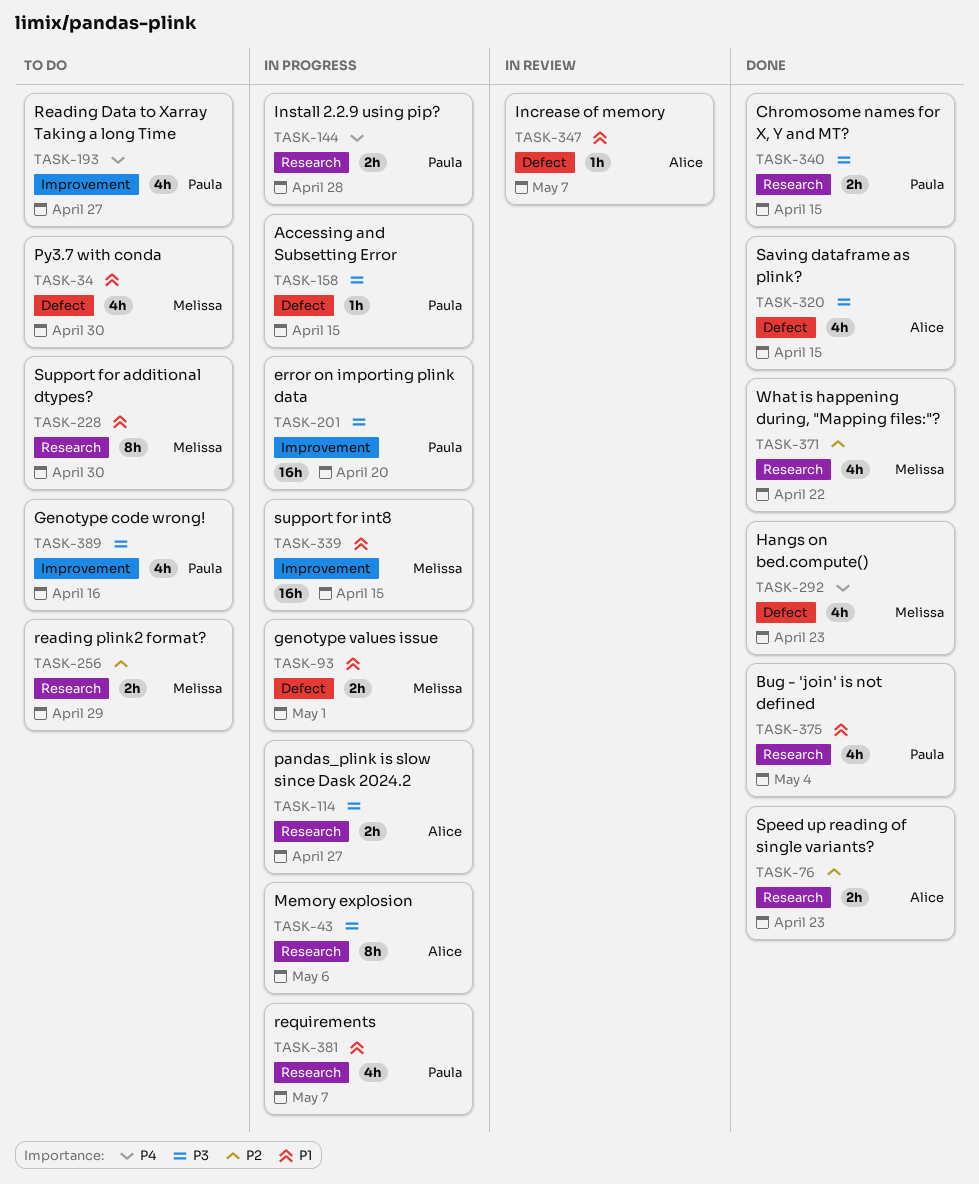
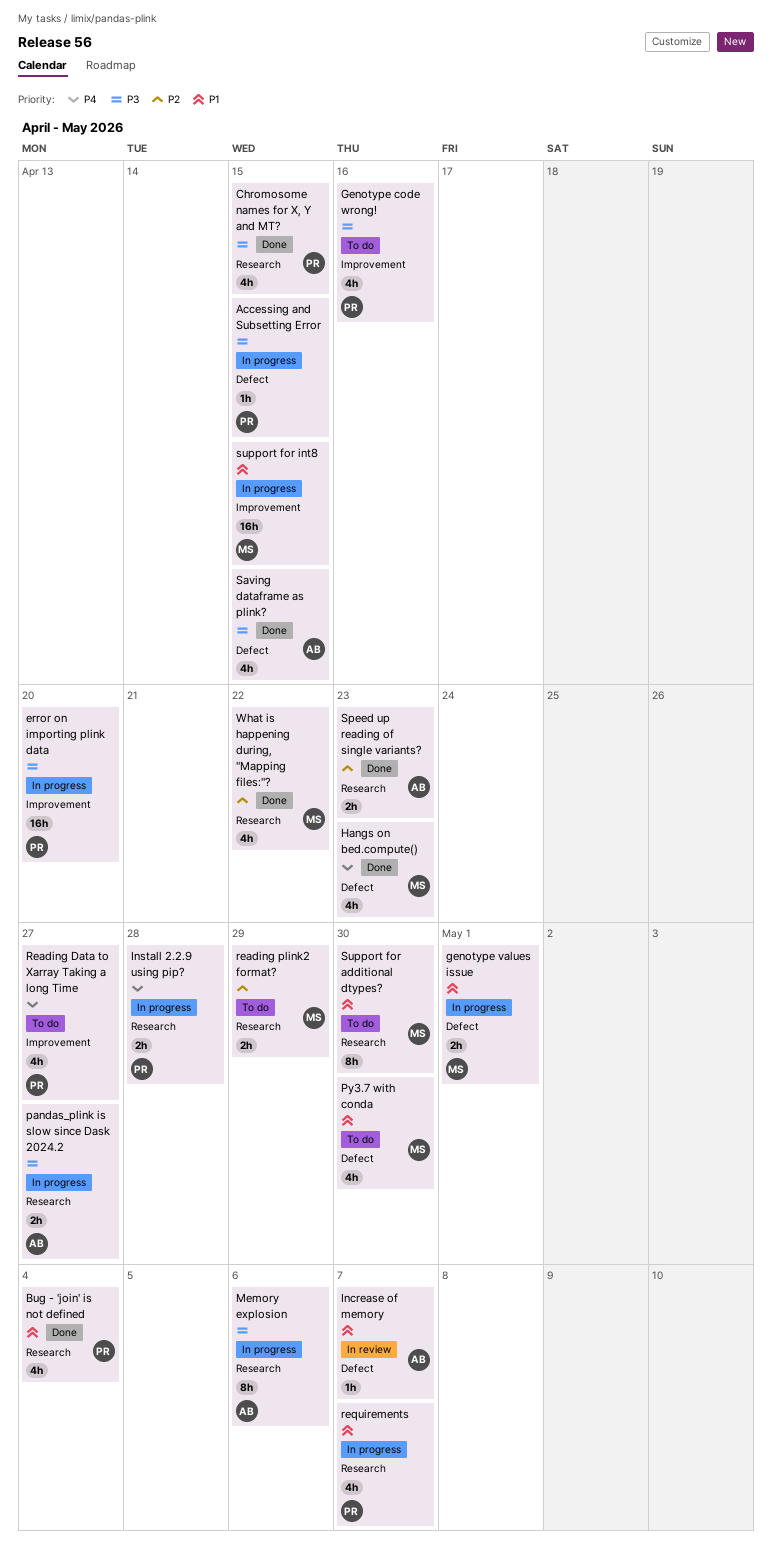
Chromosome names for X, Y and MT?, estimate: 2h -> 4h

